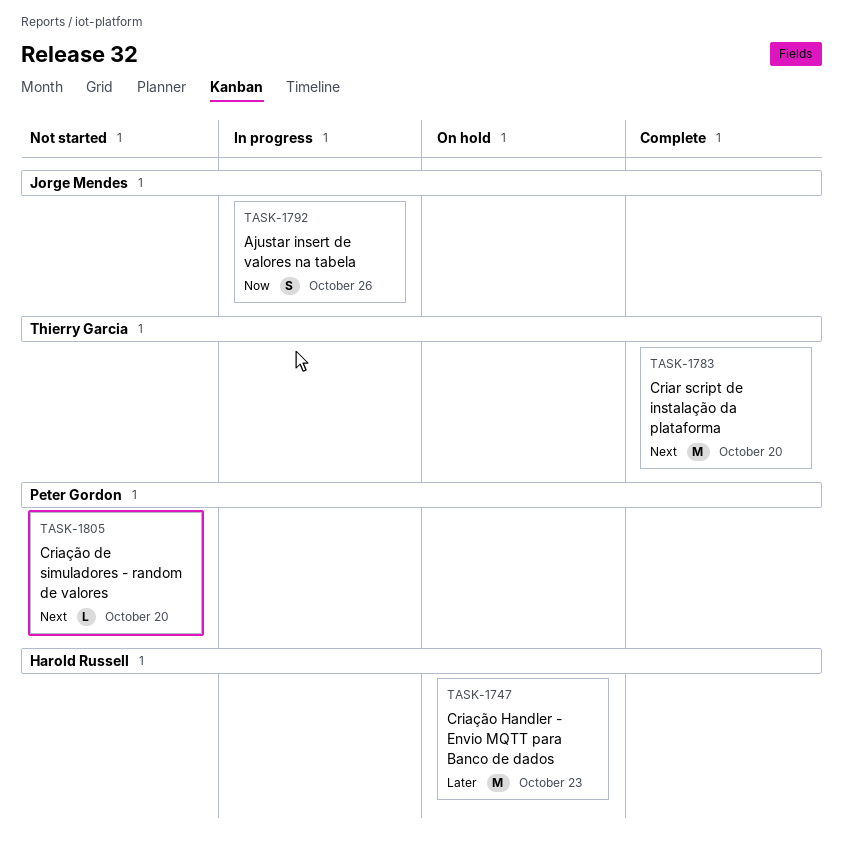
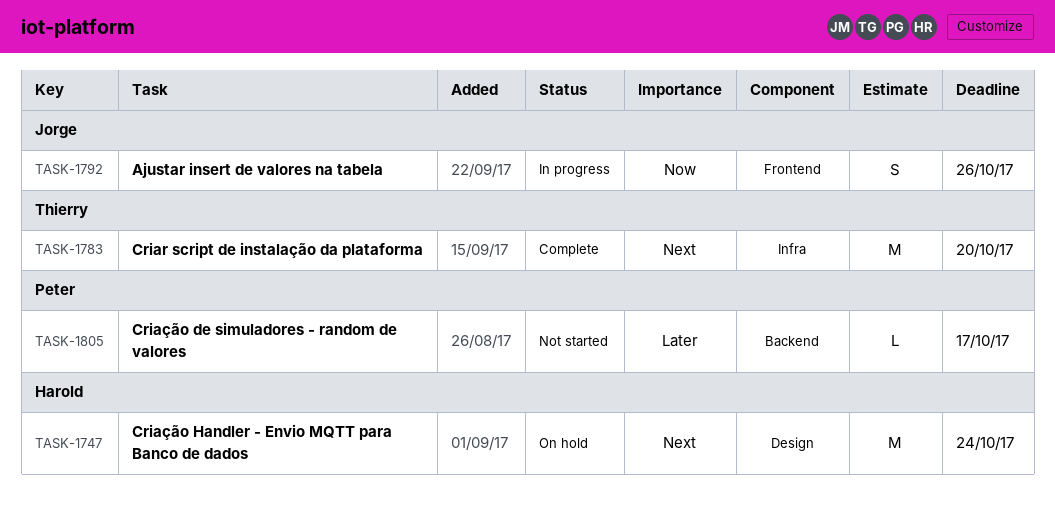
TASK-1747, priority: Later -> Next
TASK-1747, due: Oct 23 -> Oct 24
TASK-1805, priority: Next -> Later
TASK-1805, due: Oct 20 -> Oct 17

